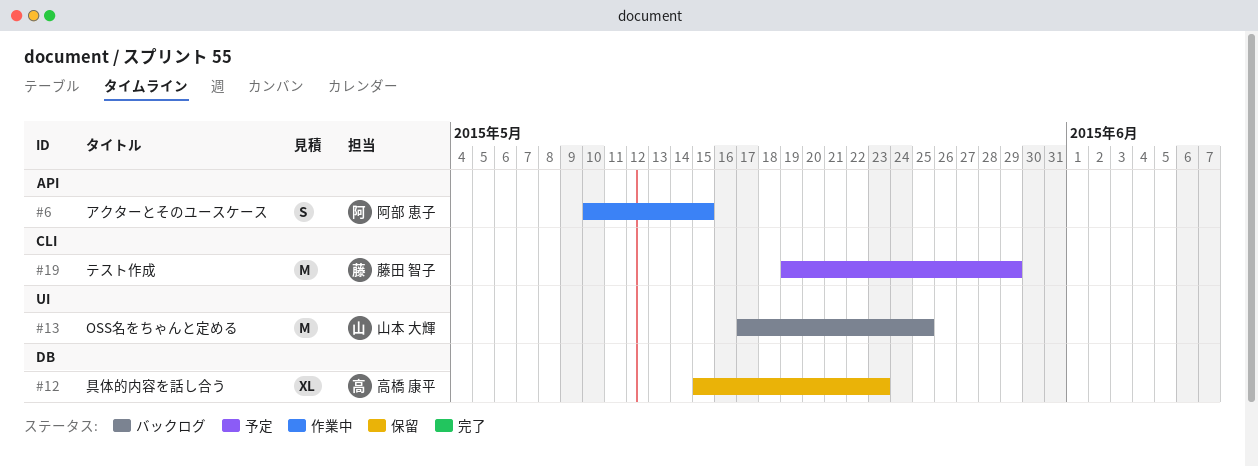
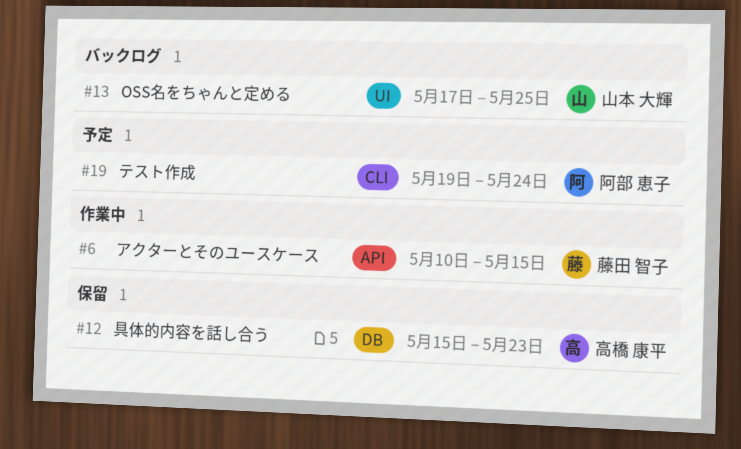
#6, owner: 阿部 恵子 -> 藤田 智子
#19, owner: 藤田 智子 -> 阿部 恵子
#19, due: May 29 -> May 24

